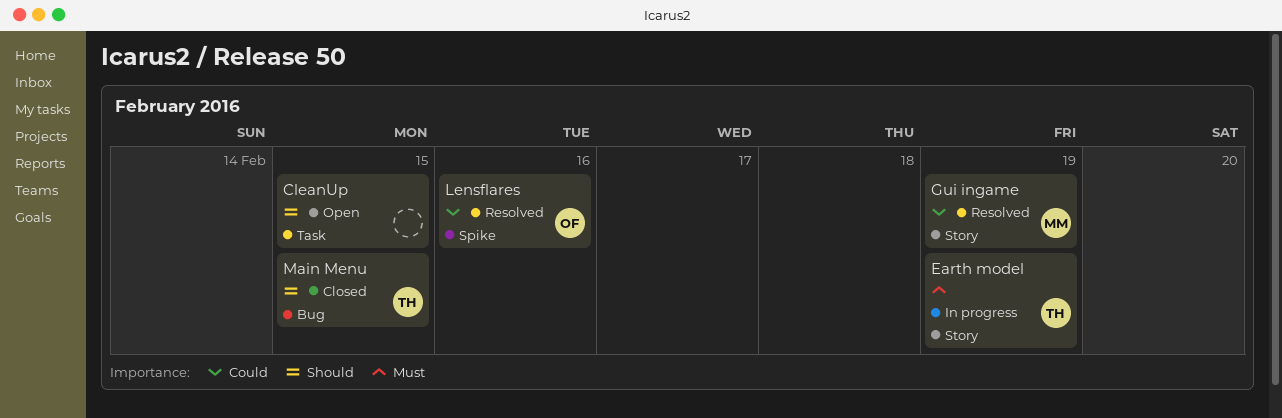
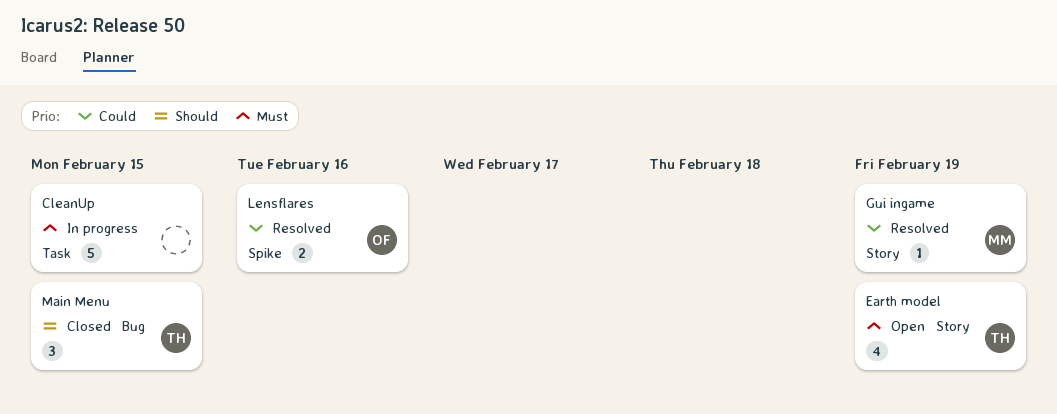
CleanUp, status: Open -> In progress
CleanUp, priority: Should -> Must
Earth model, status: In progress -> Open

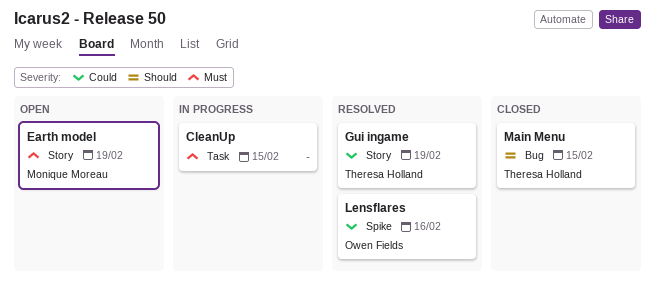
Earth model, owner: Theresa Holland -> Monique Moreau
Gui ingame, owner: Monique Moreau -> Theresa Holland

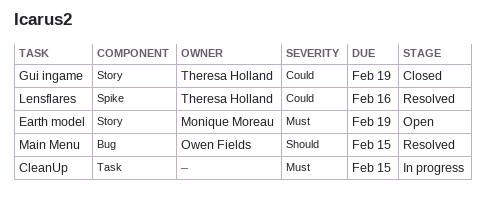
Gui ingame, status: Resolved -> Closed
Lensflares, owner: Owen Fields -> Theresa Holland
Main Menu, status: Closed -> Resolved
Main Menu, owner: Theresa Holland -> Owen Fields

